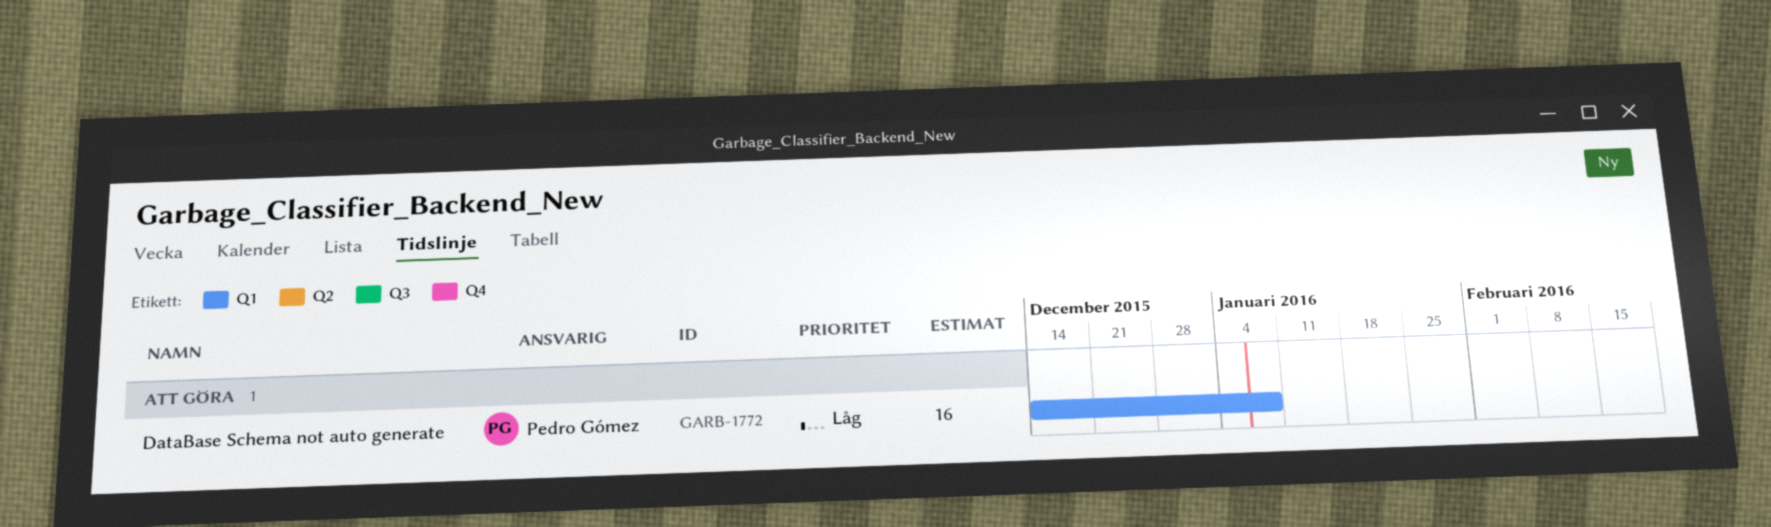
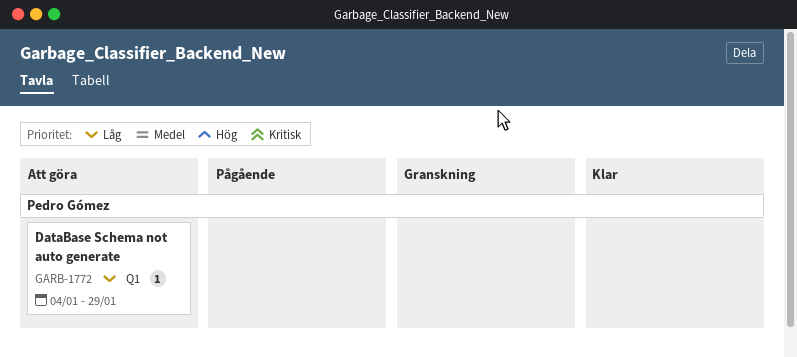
GARB-1772, estimate: 16 -> 1
GARB-1772, start: Dec 14 -> Jan 4
GARB-1772, due: Jan 8 -> Jan 29

